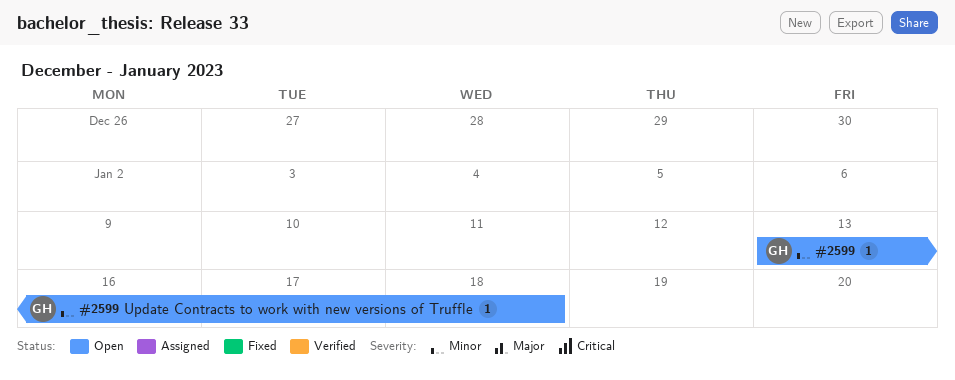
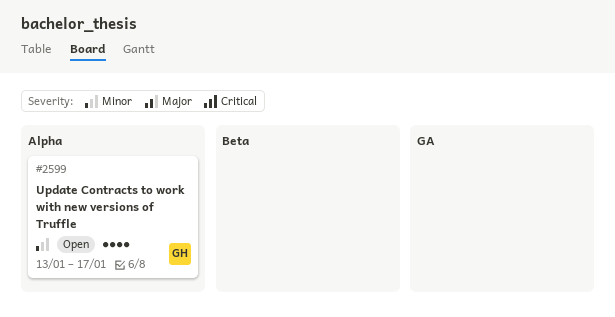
#2599, estimate: 1 -> 4
#2599, due: Jan 18 -> Jan 17

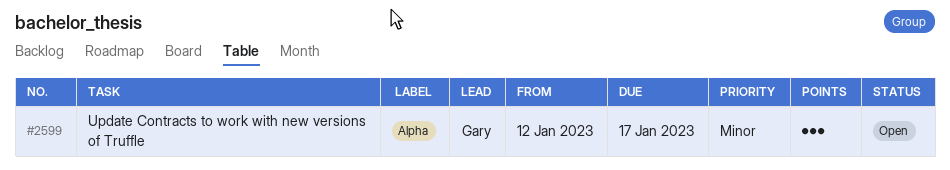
#2599, estimate: 4 -> 3
#2599, start: Jan 13 -> Jan 12

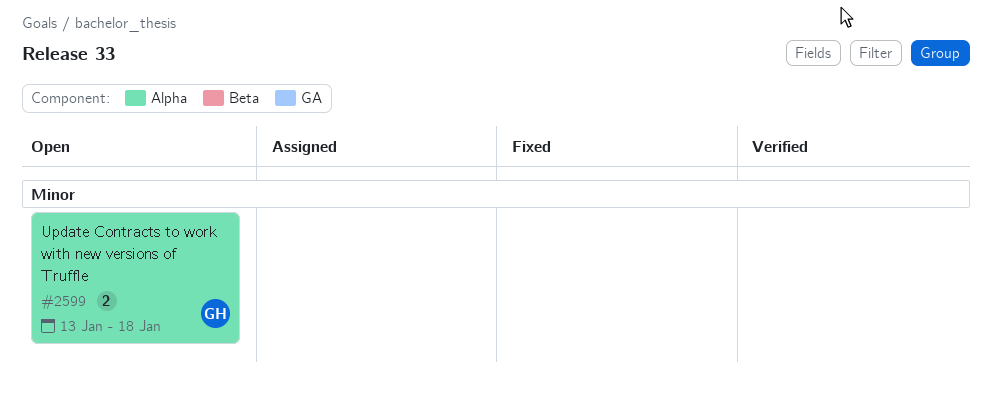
#2599, estimate: 3 -> 2
#2599, start: Jan 12 -> Jan 13
#2599, due: Jan 17 -> Jan 18

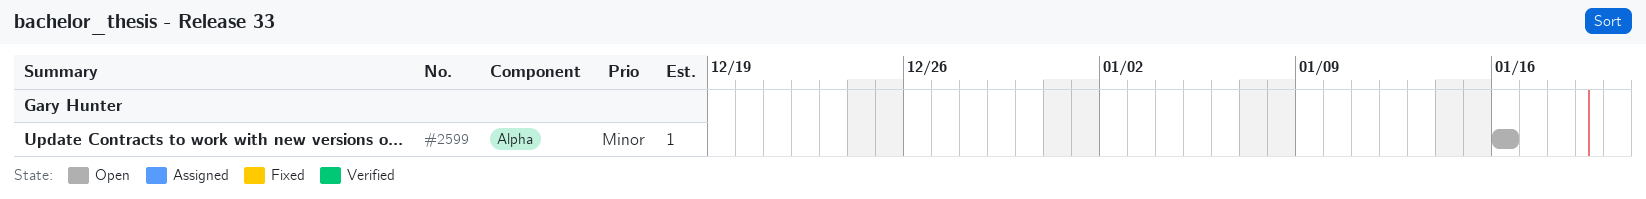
#2599, estimate: 2 -> 1
#2599, start: Jan 13 -> Jan 16
#2599, due: Jan 18 -> Jan 16

